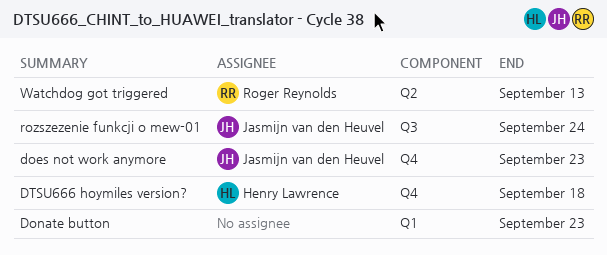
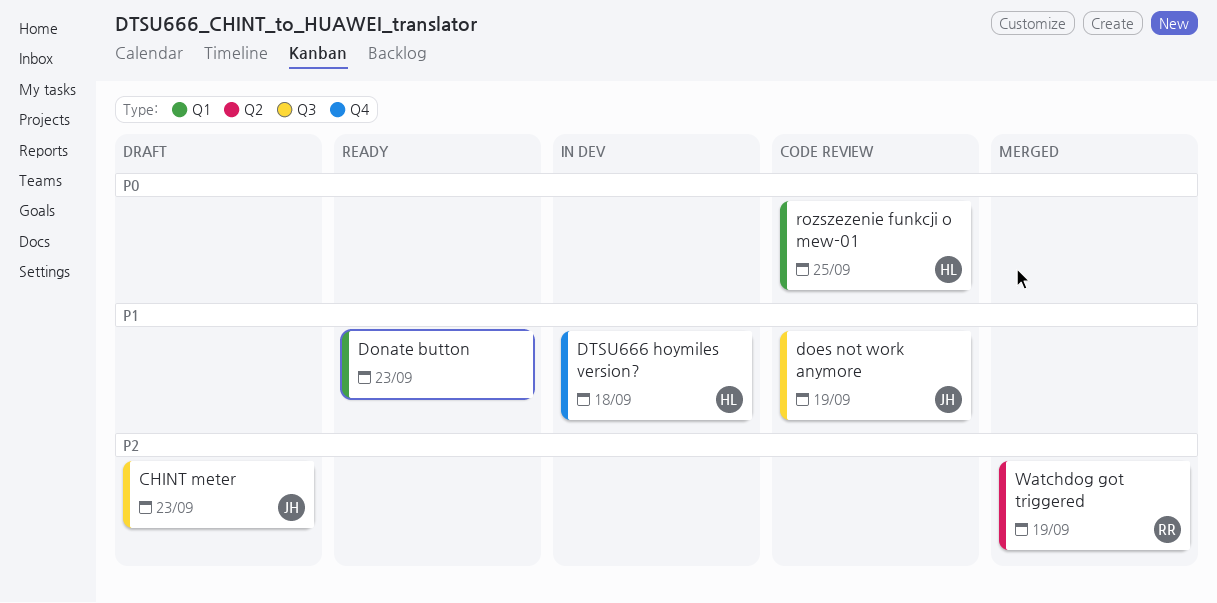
CHINT meter: none -> present
does not work anymore, label: Q4 -> Q3
does not work anymore, due: Sep 23 -> Sep 19
rozszezenie funkcji o mew-01, owner: Jasmijn van den Heuvel -> Henry Lawrence
rozszezenie funkcji o mew-01, label: Q3 -> Q1
rozszezenie funkcji o mew-01, due: Sep 24 -> Sep 25
Watchdog got triggered, due: Sep 13 -> Sep 19

